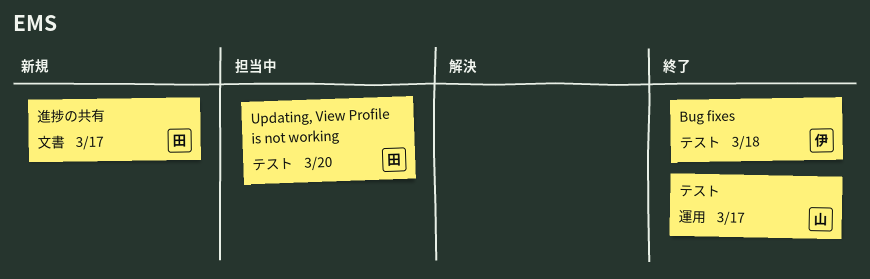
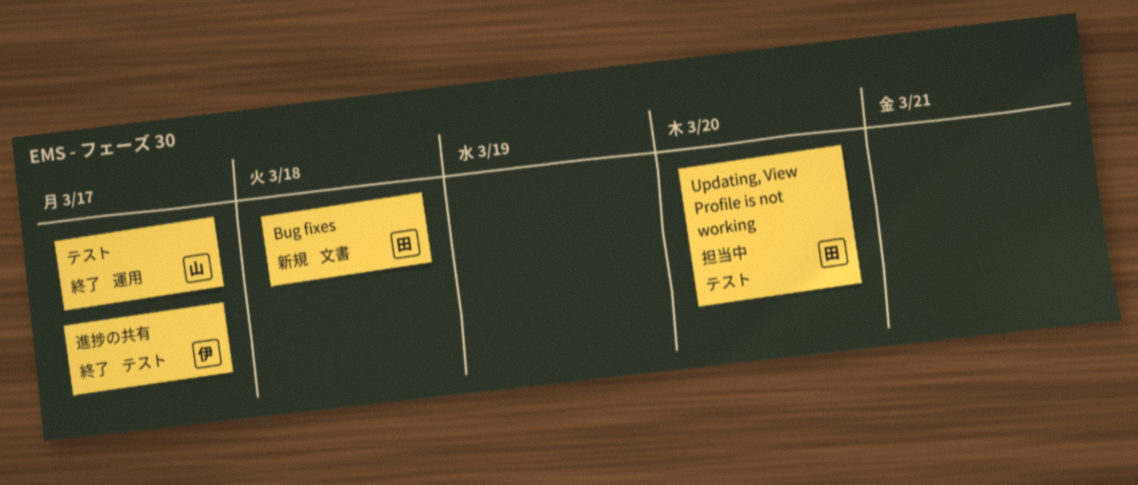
Bug fixes, status: 終了 -> 新規
Bug fixes, owner: 伊 -> 田
Bug fixes, label: テスト -> 文書
進捗の共有, status: 新規 -> 終了
進捗の共有, owner: 田 -> 伊
進捗の共有, label: 文書 -> テスト

